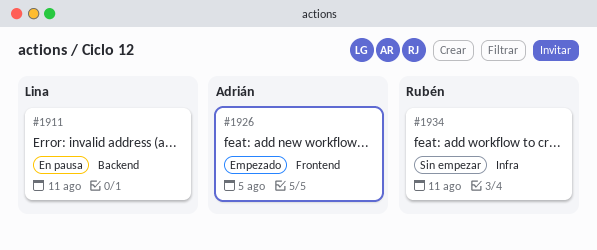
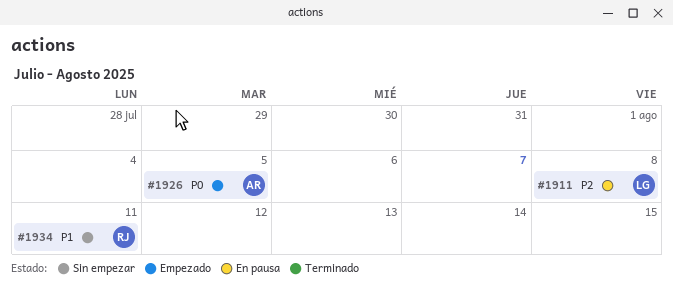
#1911, due: Aug 11 -> Aug 8

